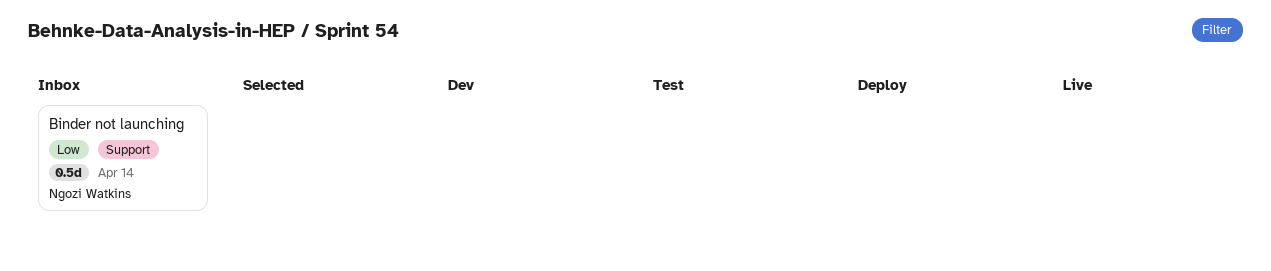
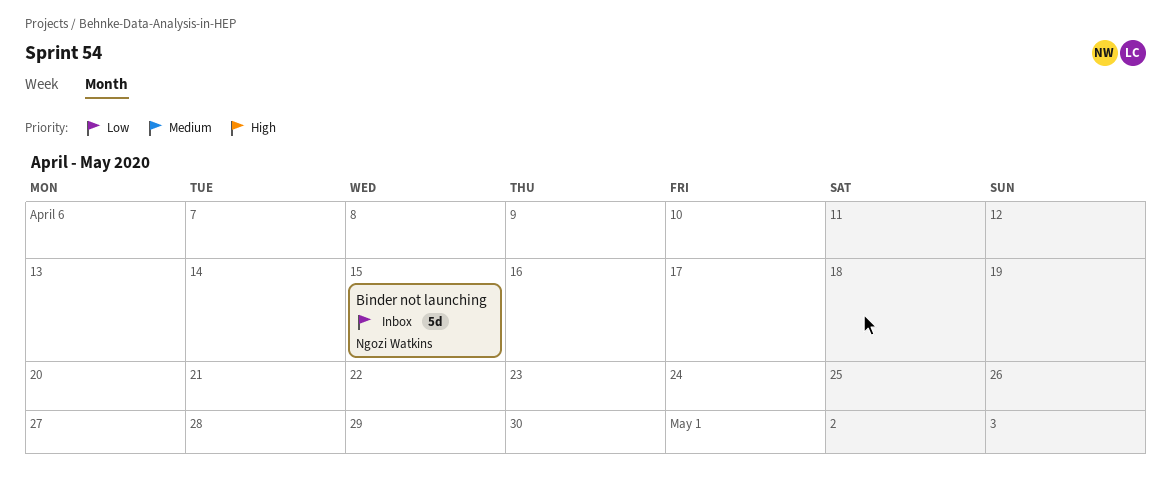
Binder not launching, estimate: 0.5d -> 5d
Binder not launching, due: Apr 14 -> Apr 15

